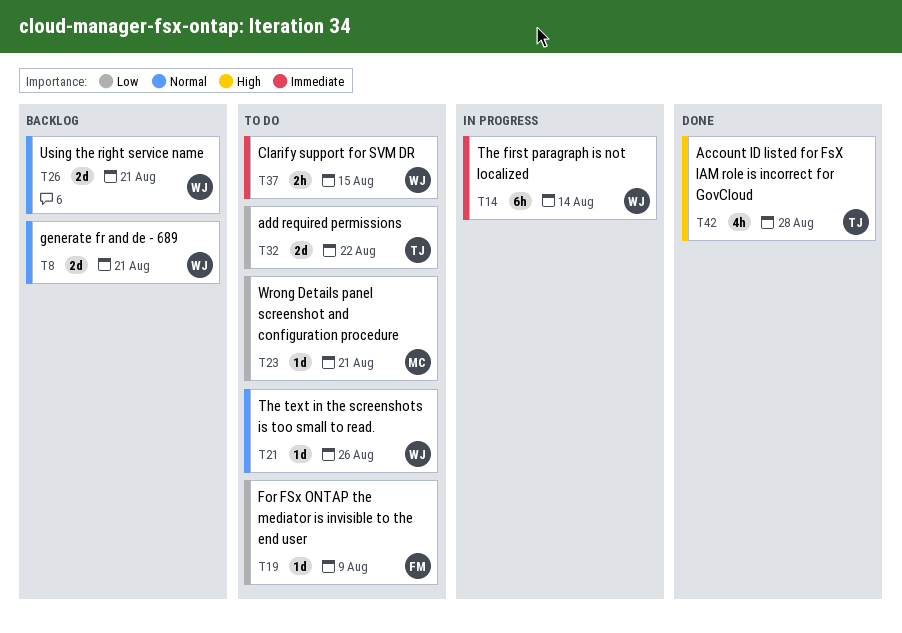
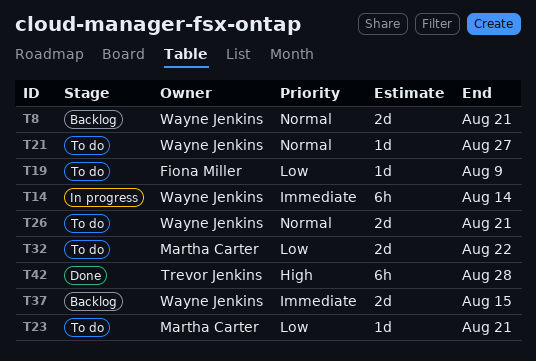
T21, due: Aug 26 -> Aug 27
T26, status: Backlog -> To do
T32, owner: Trevor Jenkins -> Martha Carter
T37, status: To do -> Backlog
T37, estimate: 2h -> 2d
T42, estimate: 4h -> 6h

